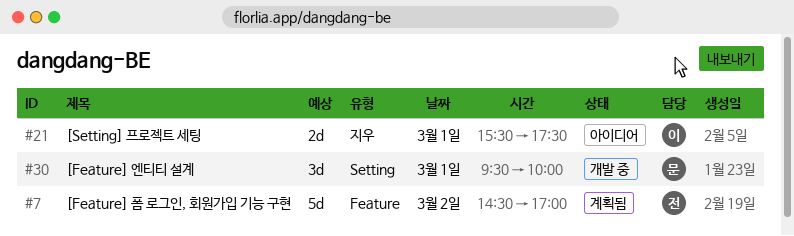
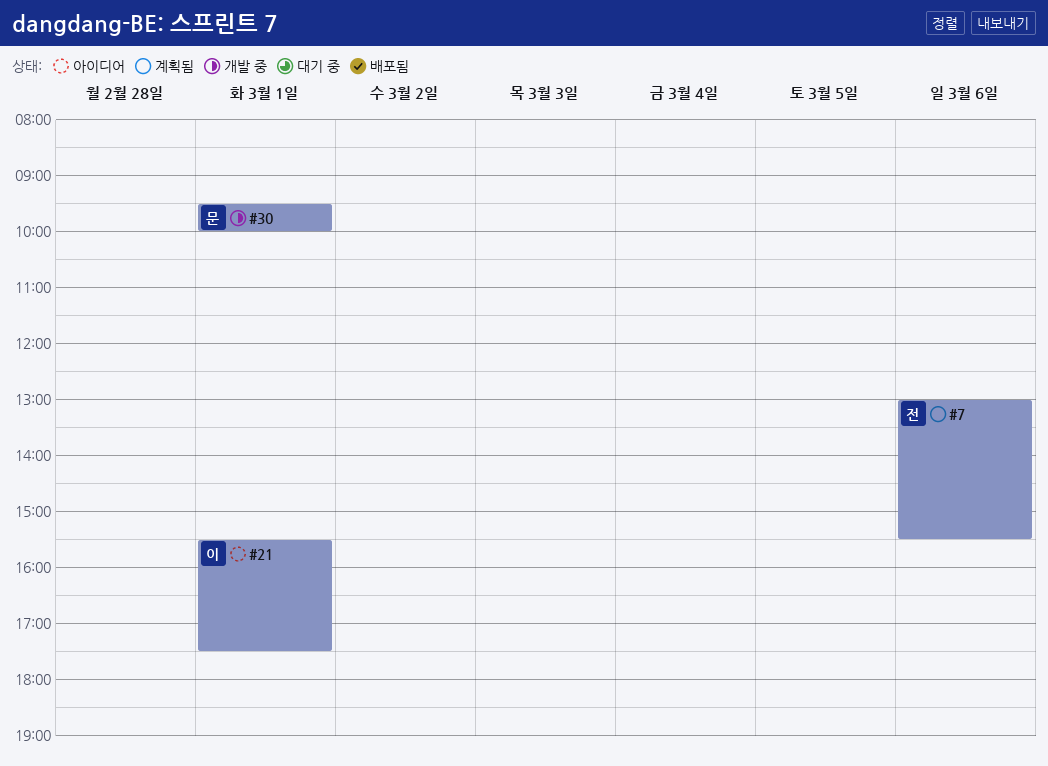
#7, day: Mar 2 -> Mar 6
#7, begins: 14:30 -> 13:00
#7, ends: 17:00 -> 15:30

